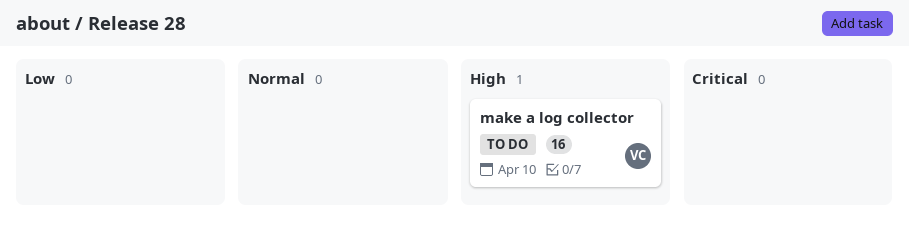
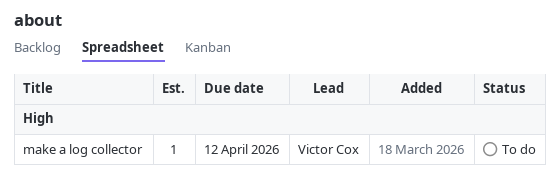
make a log collector, estimate: 16 -> 1
make a log collector, due: Apr 10 -> Apr 12

